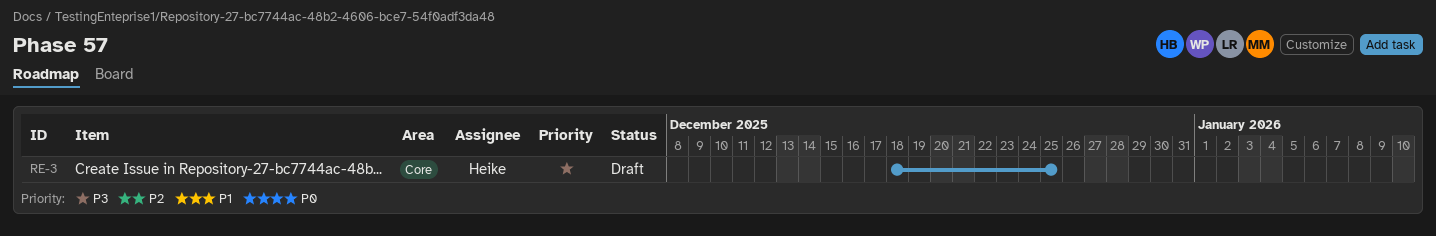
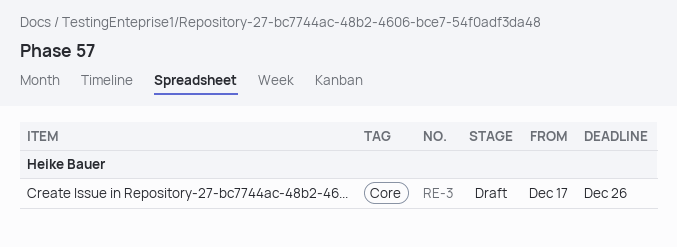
RE-3, start: Dec 18 -> Dec 17
RE-3, due: Dec 25 -> Dec 26

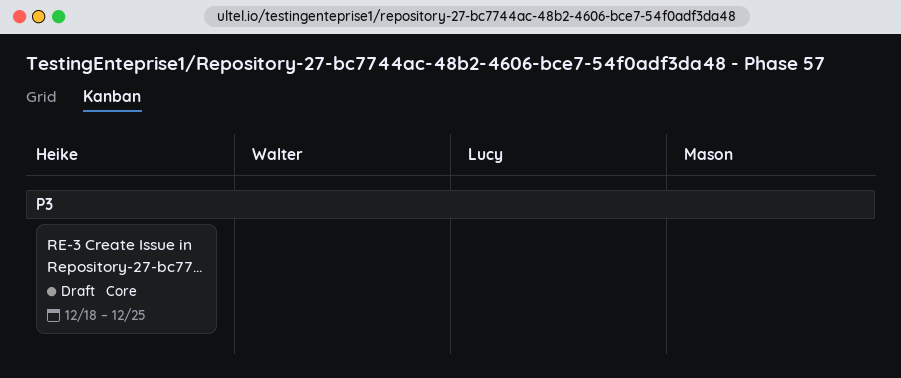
RE-3, start: Dec 17 -> Dec 18
RE-3, due: Dec 26 -> Dec 25

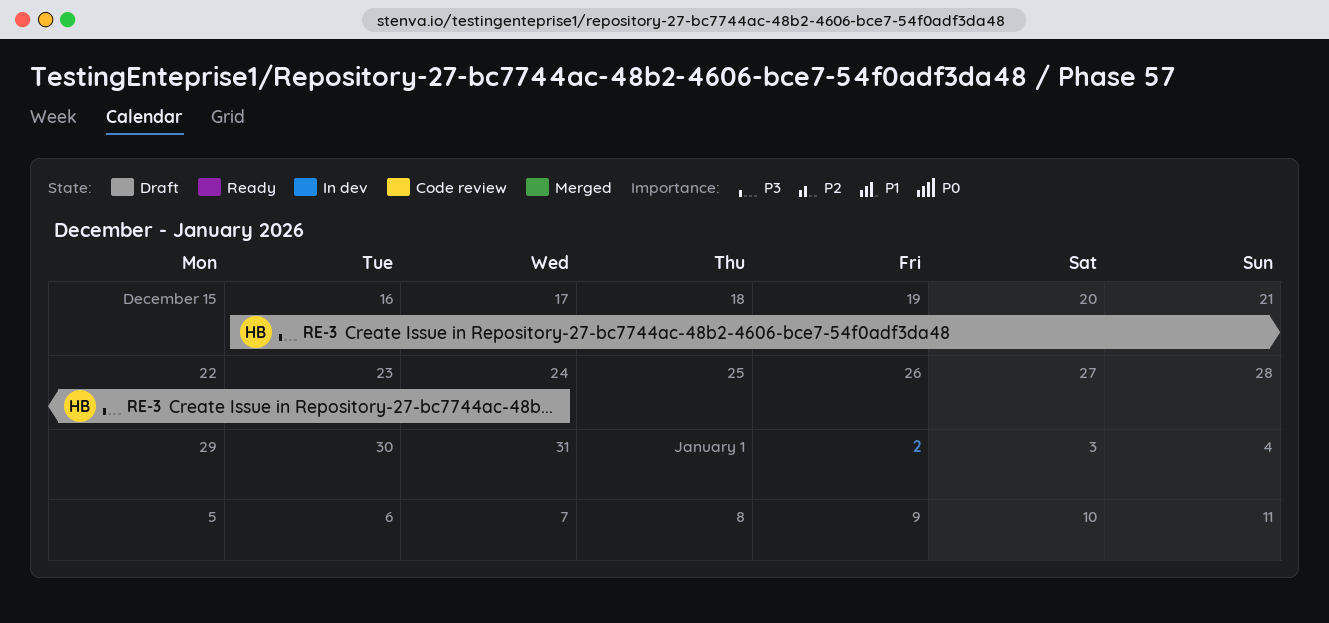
RE-3, start: Dec 18 -> Dec 16
RE-3, due: Dec 25 -> Dec 24

